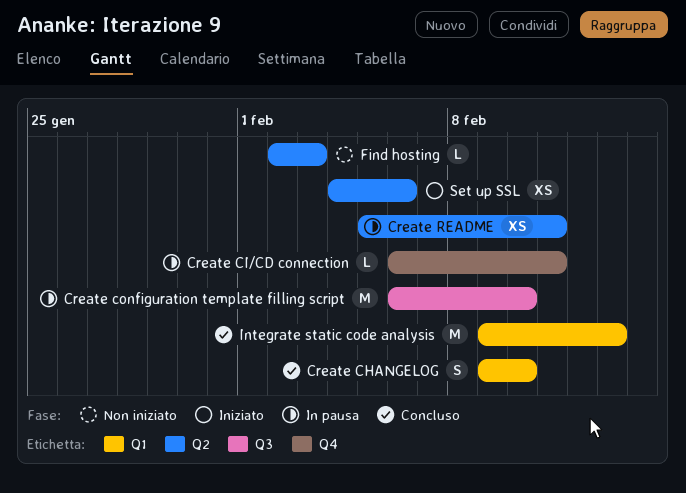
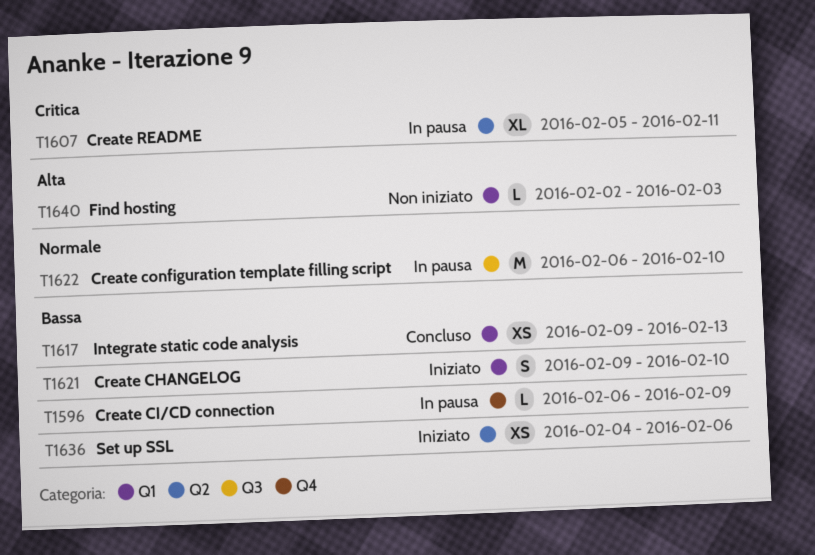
Create CHANGELOG, status: Concluso -> Iniziato
Create CI/CD connection, due: Feb 11 -> Feb 9
Create README, estimate: XS -> XL
Find hosting, label: Q2 -> Q1
Integrate static code analysis, estimate: M -> XS

